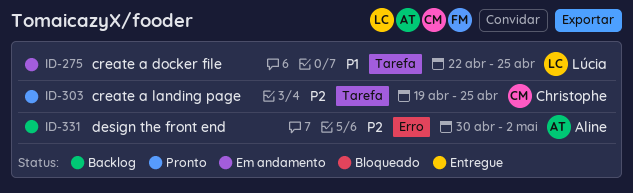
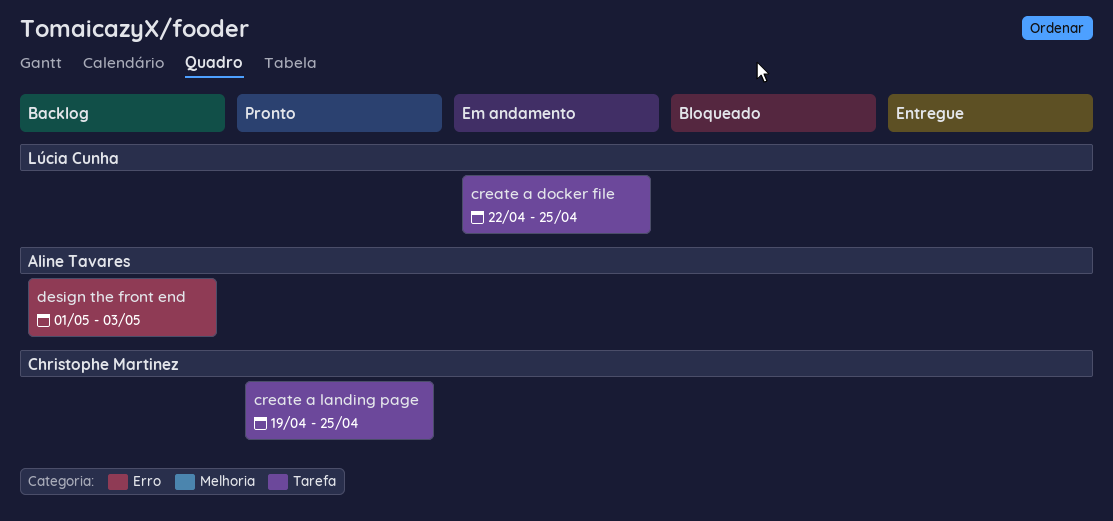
design the front end, start: Apr 30 -> May 1
design the front end, due: May 2 -> May 3

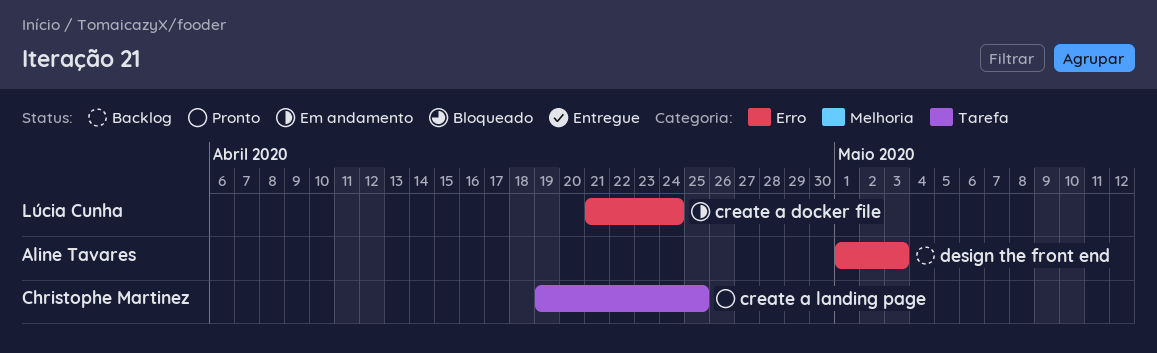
create a docker file, label: Tarefa -> Erro
create a docker file, start: Apr 22 -> Apr 21
create a docker file, due: Apr 25 -> Apr 24

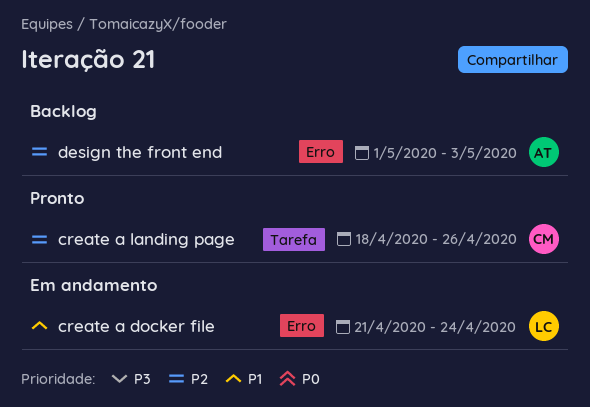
create a landing page, start: Apr 19 -> Apr 18
create a landing page, due: Apr 25 -> Apr 26

